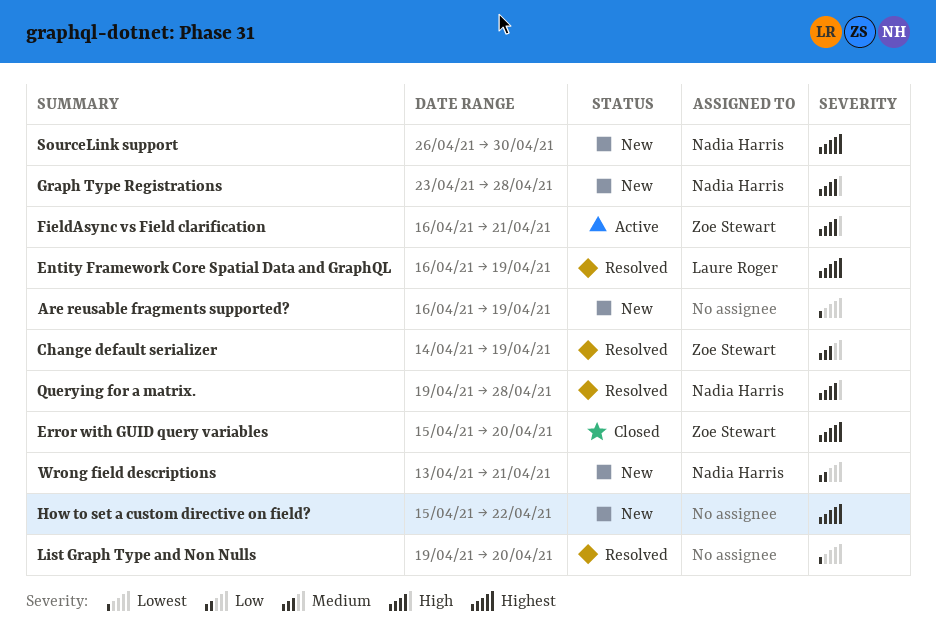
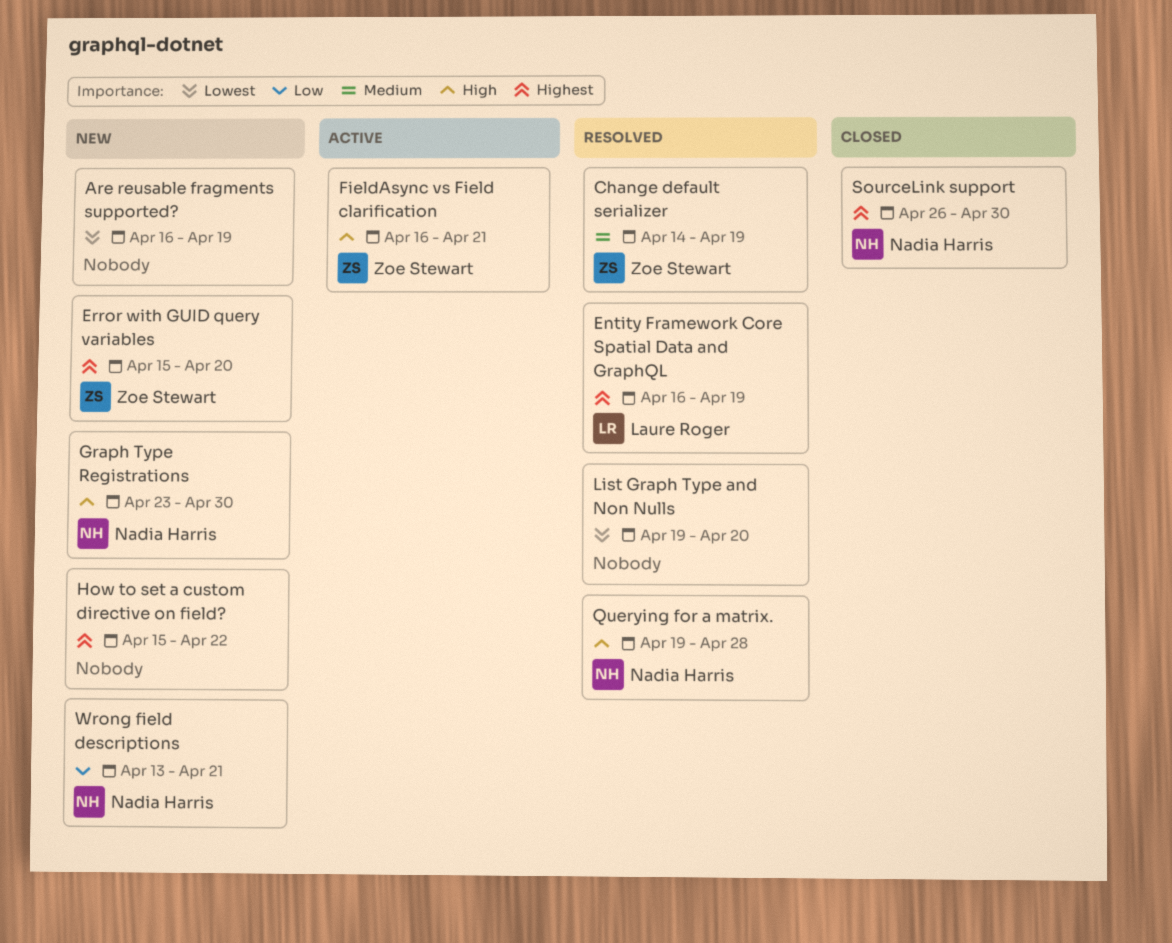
Error with GUID query variables, status: Closed -> New
Graph Type Registrations, due: Apr 28 -> Apr 30
SourceLink support, status: New -> Closed

